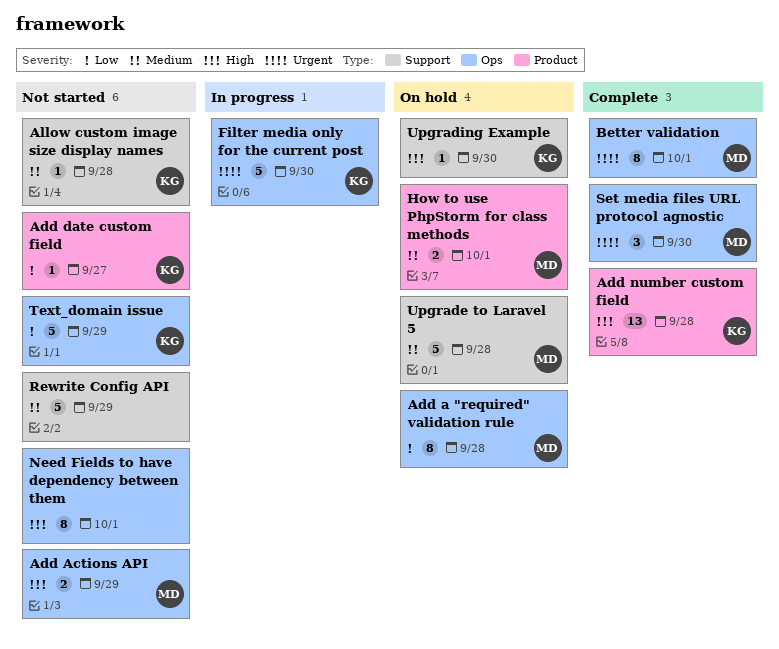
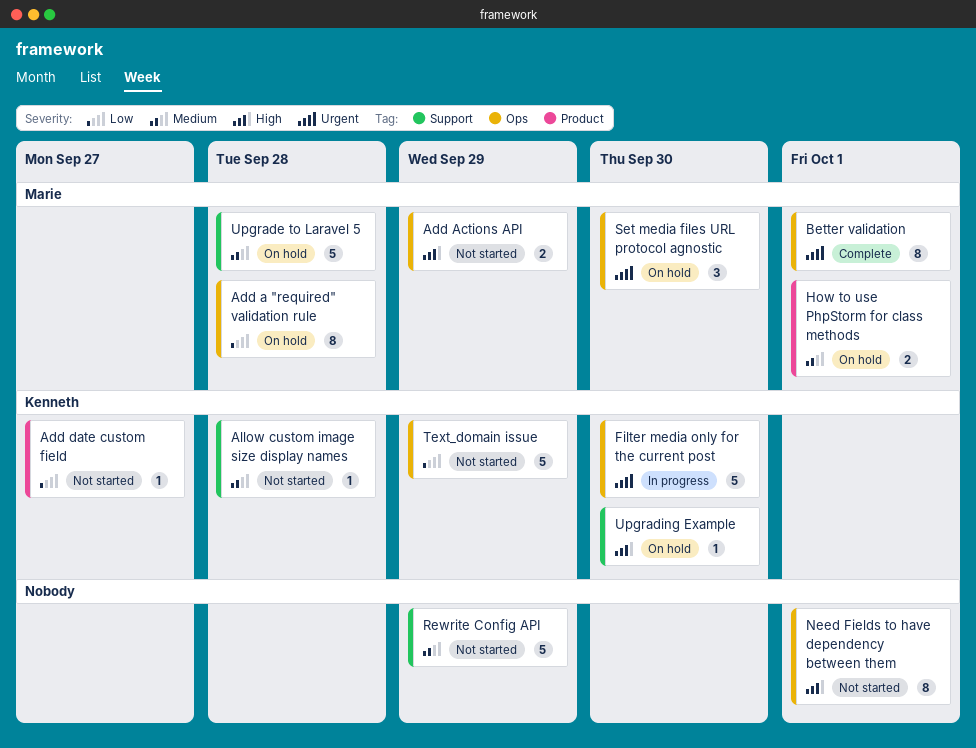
Add number custom field: present -> none
Set media files URL protocol agnostic, status: Complete -> On hold

